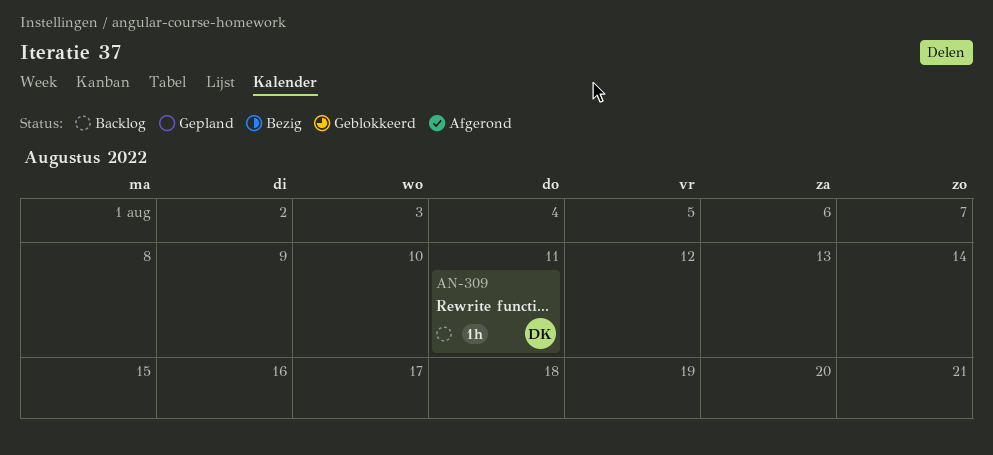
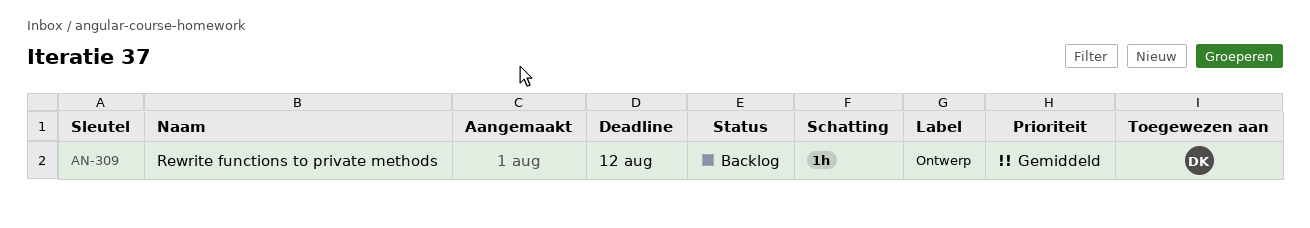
AN-309, due: Aug 11 -> Aug 12

